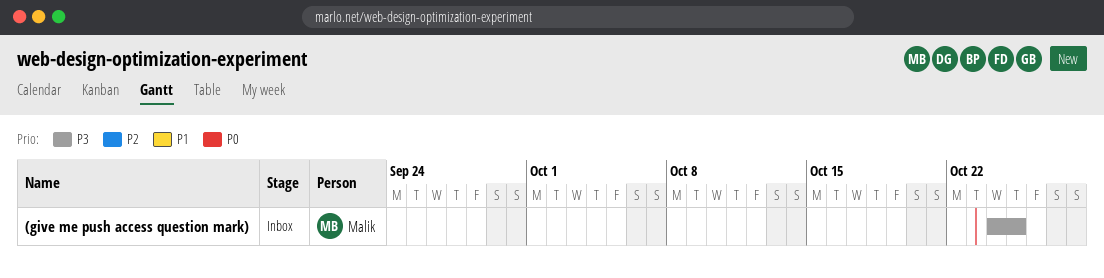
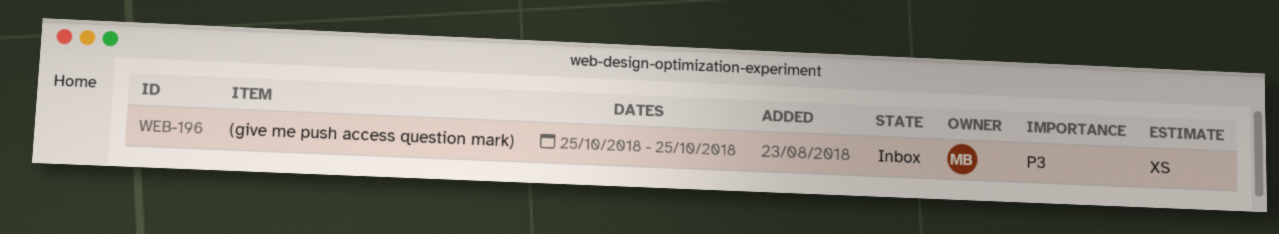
(give me push access question mark), start: Oct 24 -> Oct 25

